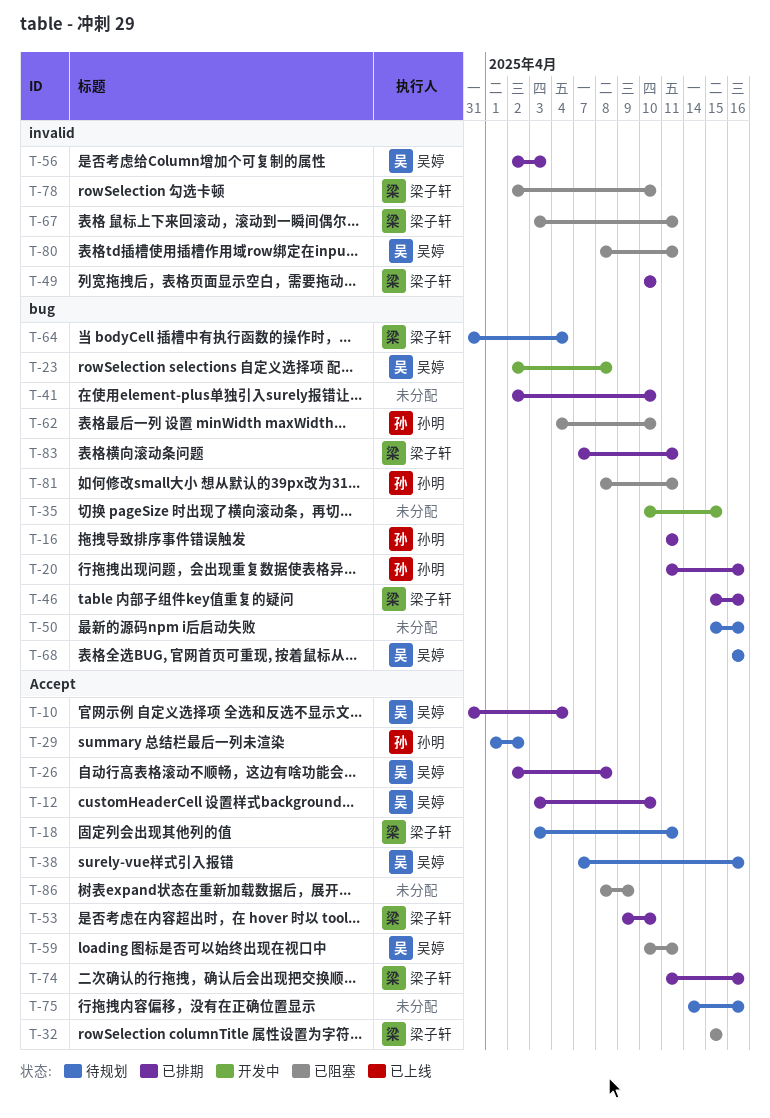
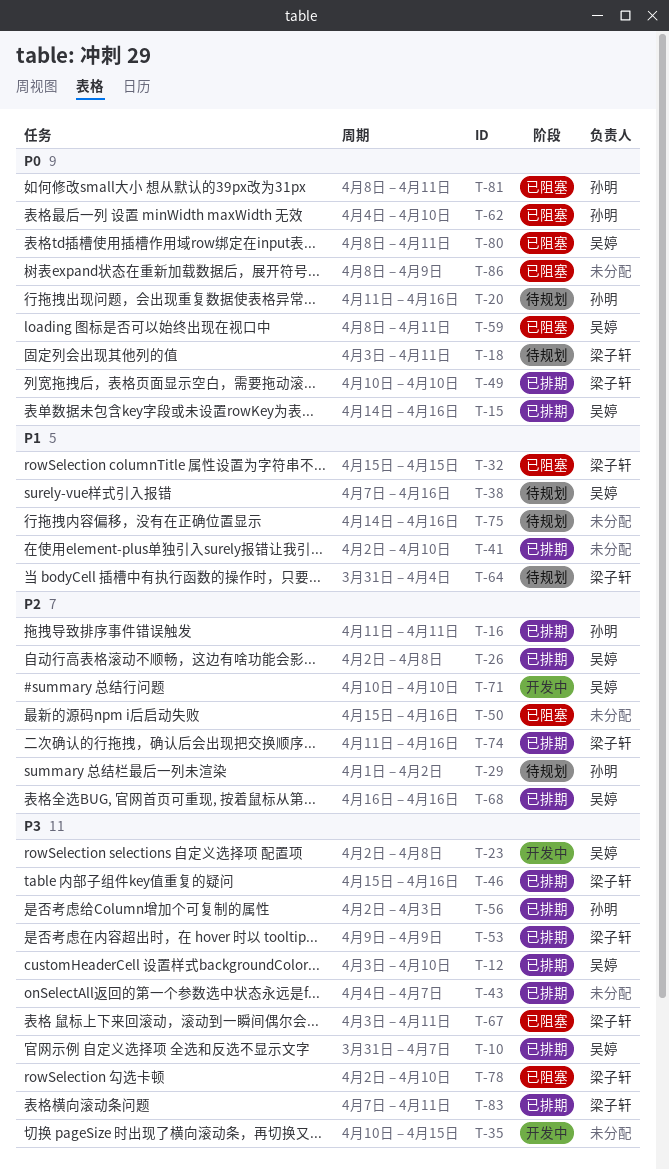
T-10, due: Apr 4 -> Apr 7
T-15: none -> present
T-20, status: 已排期 -> 待规划
T-43: none -> present
T-50, status: 待规划 -> 已阻塞
T-53, due: Apr 10 -> Apr 9
T-56, owner: 吴婷 -> 孙明
T-59, start: Apr 10 -> Apr 8
T-68, status: 待规划 -> 已排期
T-71: none -> present

